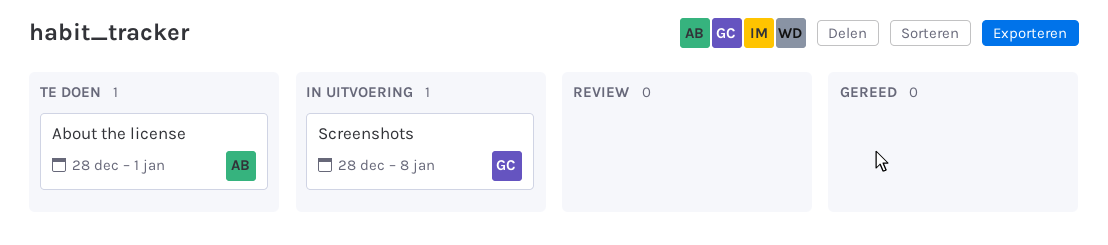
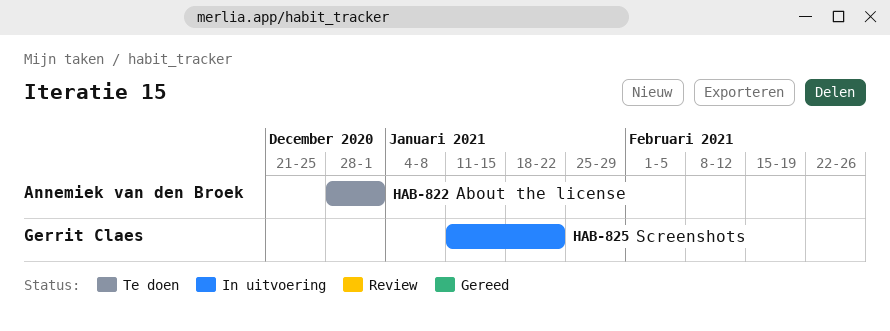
Screenshots, start: Dec 28 -> Jan 11
Screenshots, due: Jan 8 -> Jan 22

